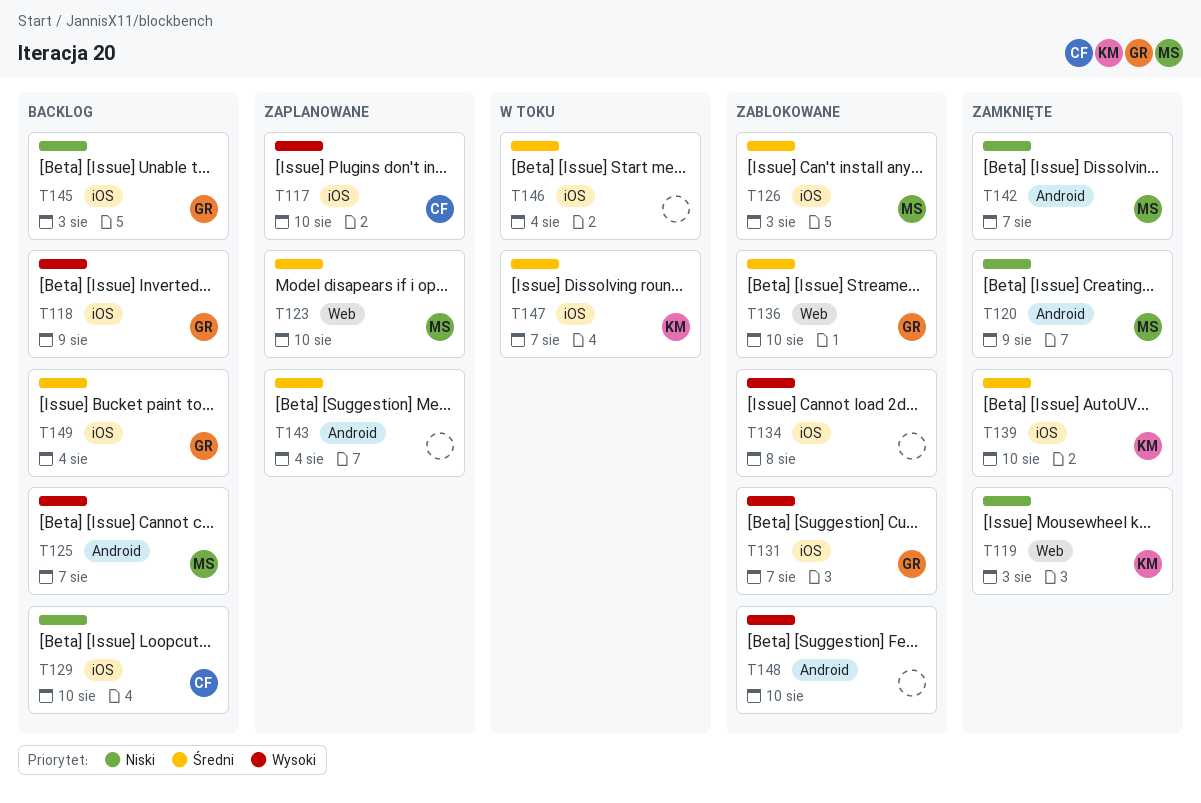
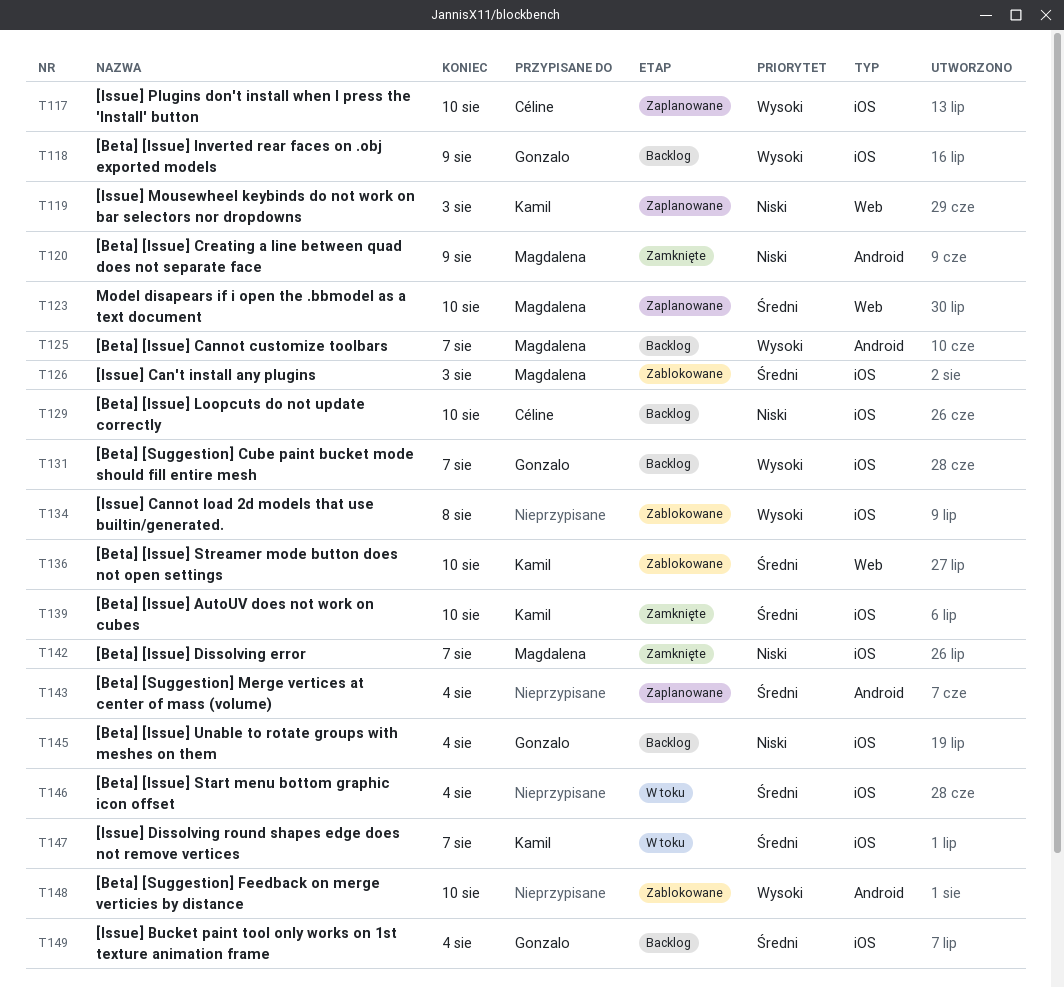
T119, status: Zamknięte -> Zaplanowane
T131, status: Zablokowane -> Backlog
T136, owner: Gonzalo -> Kamil
T142, label: Android -> iOS
T145, due: Aug 3 -> Aug 4

